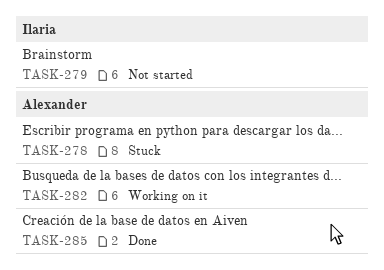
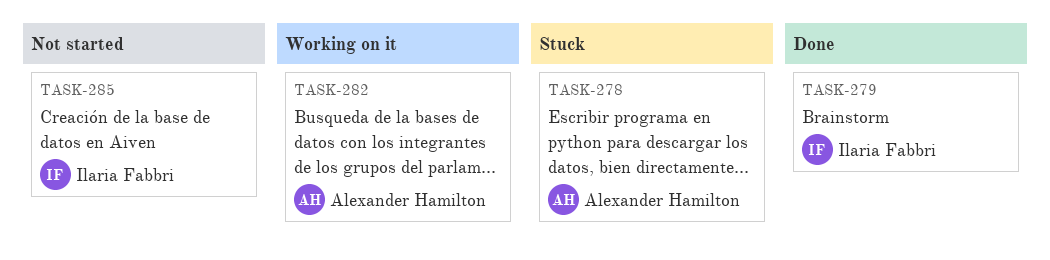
TASK-279, status: Not started -> Done
TASK-285, status: Done -> Not started
TASK-285, owner: Alexander Hamilton -> Ilaria Fabbri

